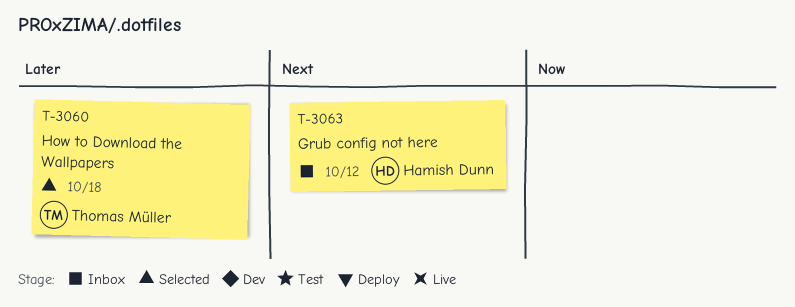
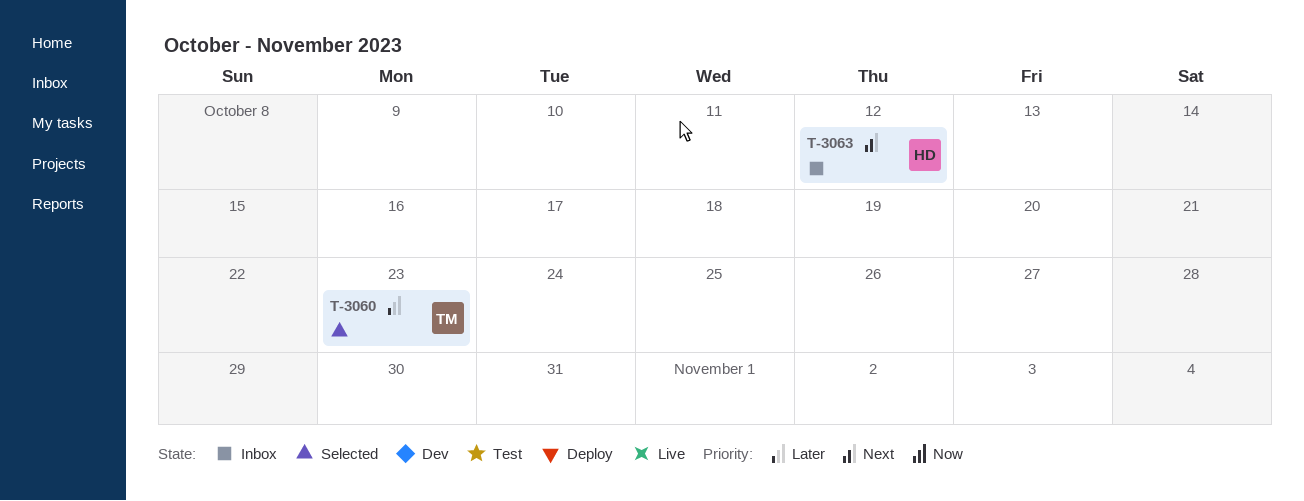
T-3060, due: Oct 18 -> Oct 23

